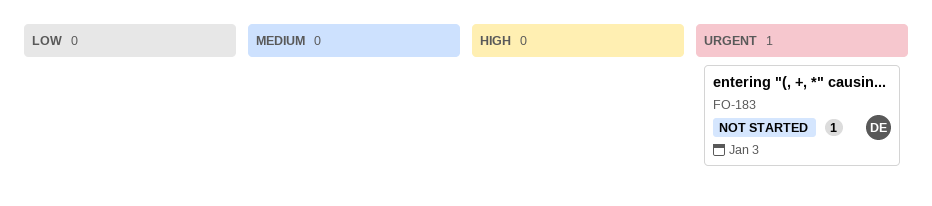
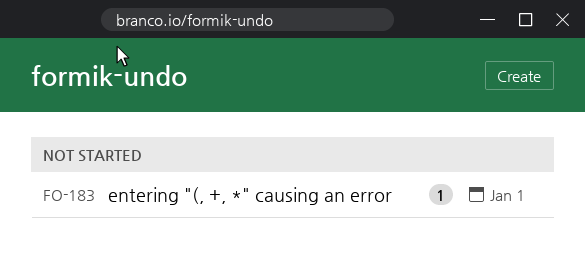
FO-183, due: Jan 3 -> Jan 1

